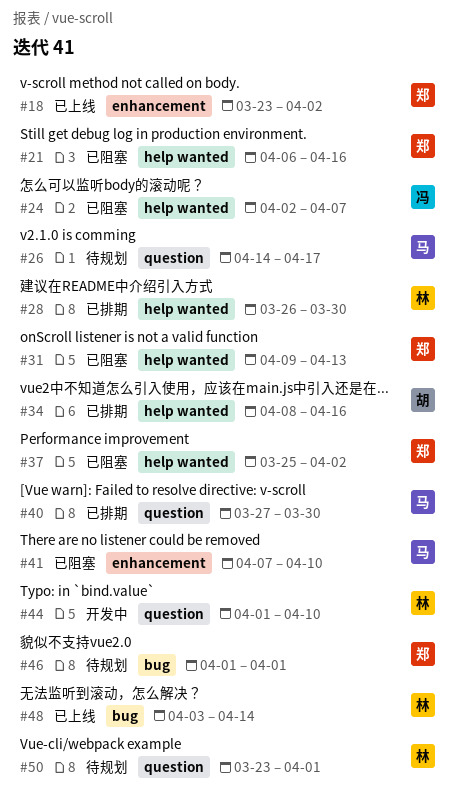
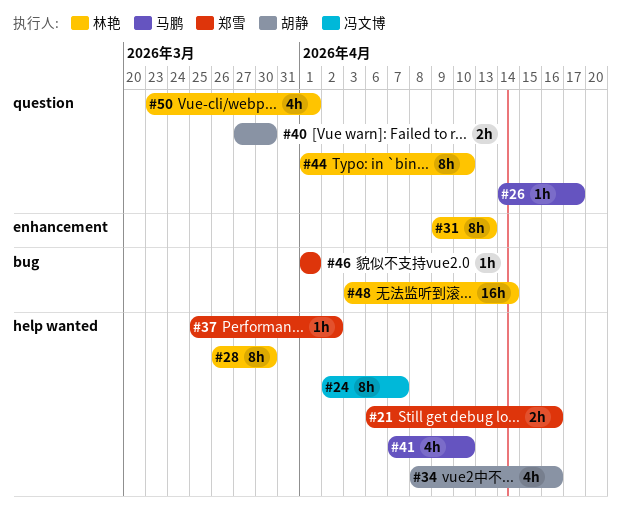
#18: present -> none
#31, owner: 郑雪 -> 林艳
#31, label: help wanted -> enhancement
#40, owner: 马鹏 -> 胡静
#41, label: enhancement -> help wanted

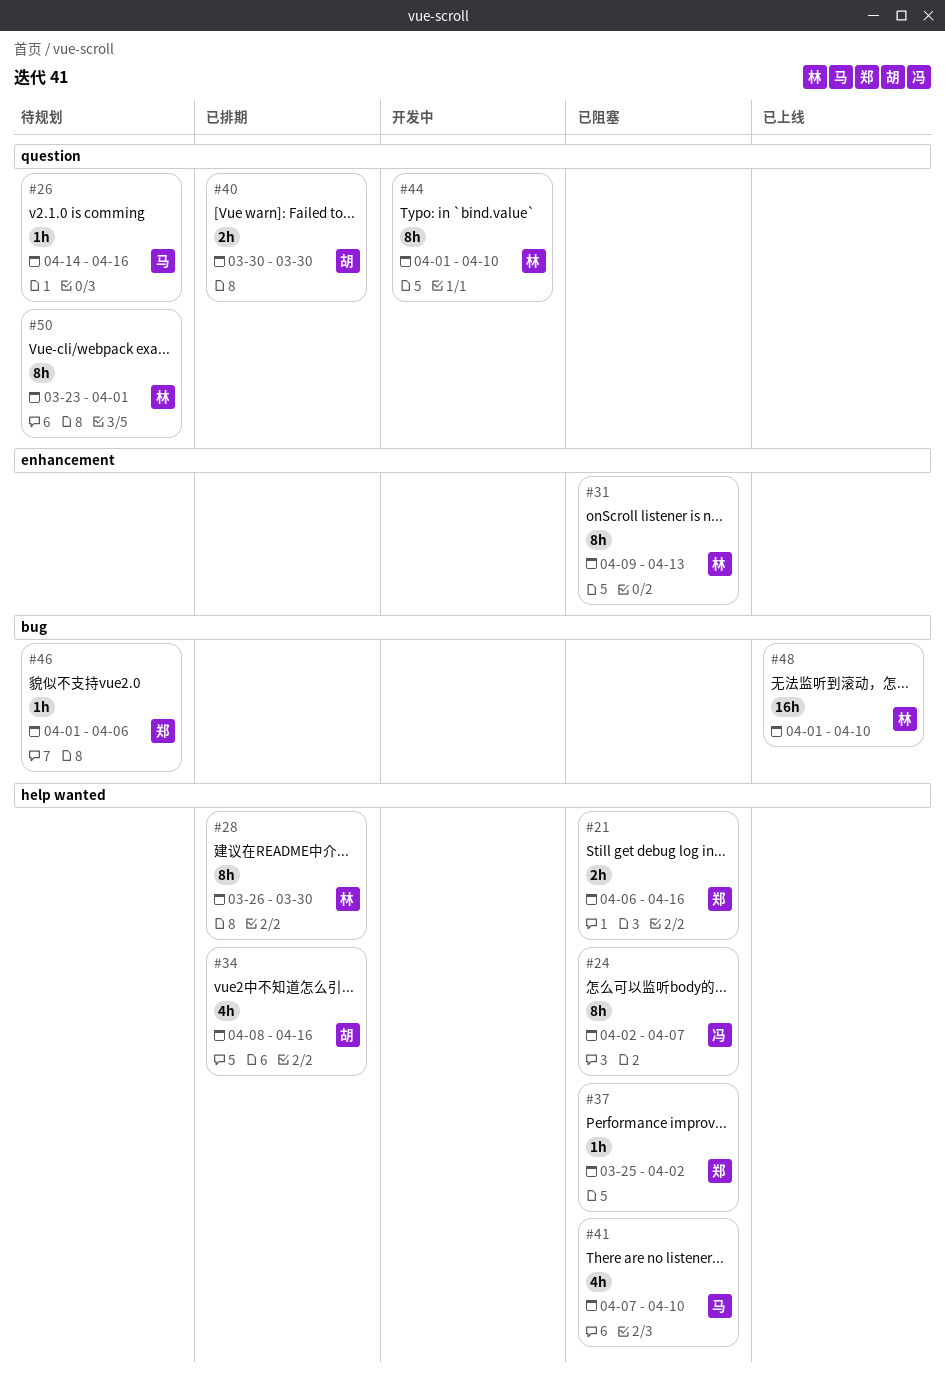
#26, due: Apr 17 -> Apr 16
#40, start: Mar 27 -> Mar 30
#46, due: Apr 1 -> Apr 6
#48, start: Apr 3 -> Apr 1
#48, due: Apr 14 -> Apr 10
#50, estimate: 4h -> 8h

